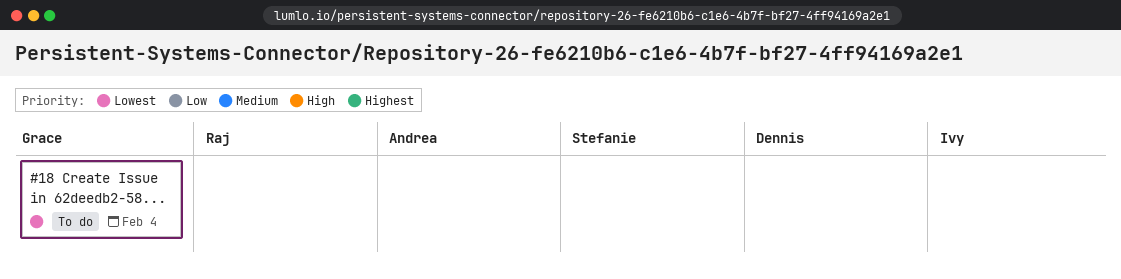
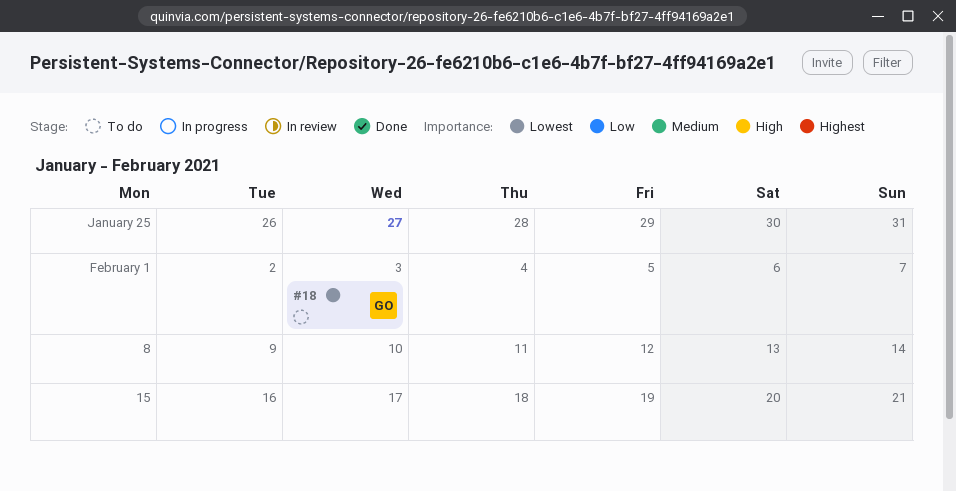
#18, due: Feb 4 -> Feb 3

